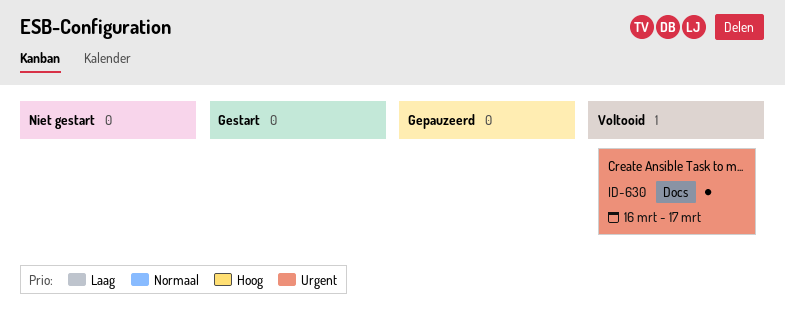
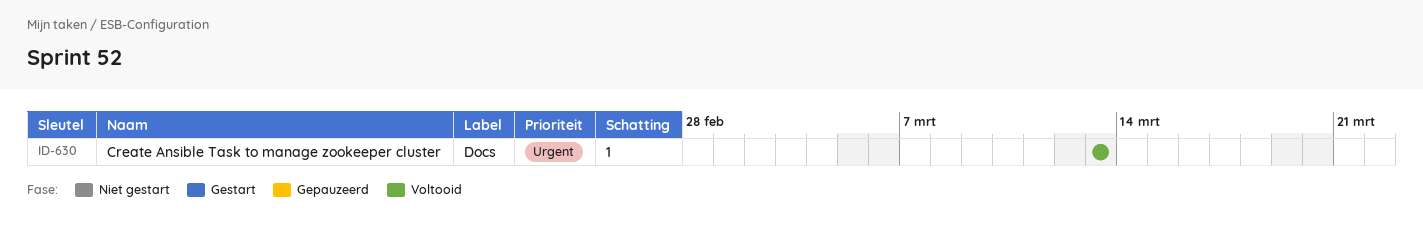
ID-630, start: Mar 16 -> Mar 13
ID-630, due: Mar 17 -> Mar 13

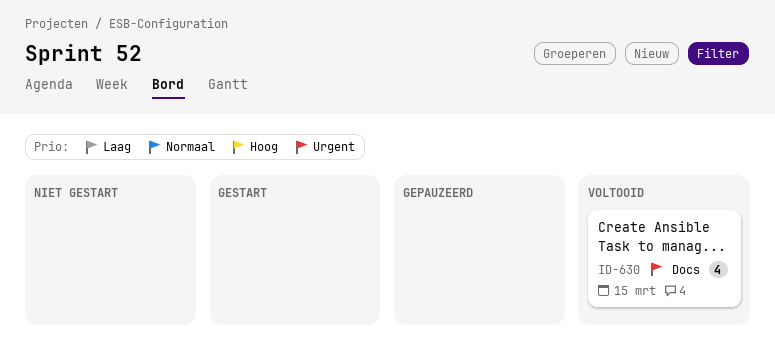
ID-630, estimate: 1 -> 4
ID-630, due: Mar 13 -> Mar 15

